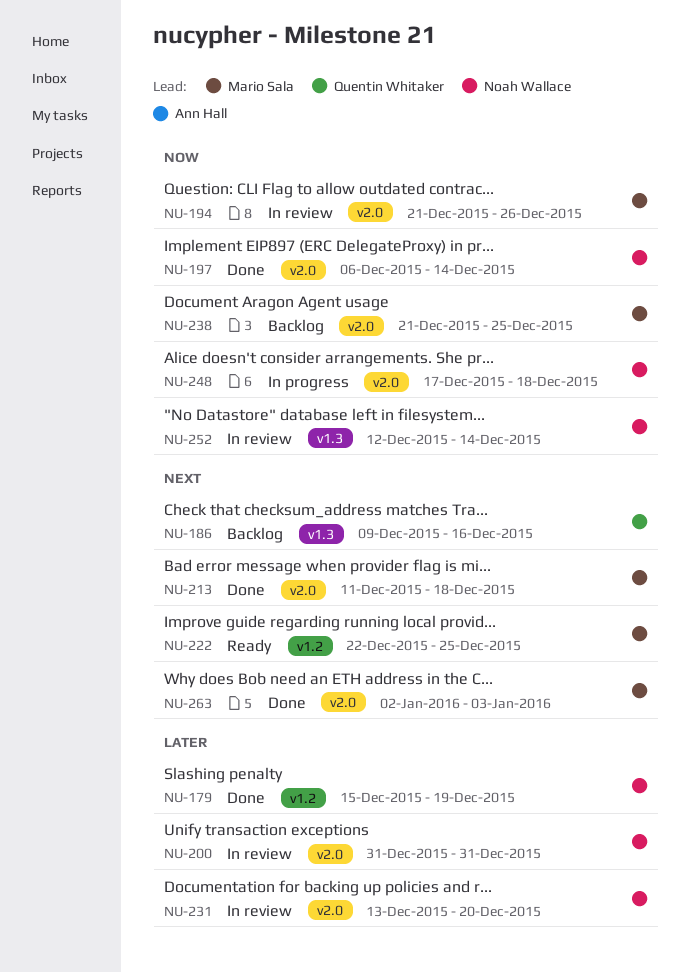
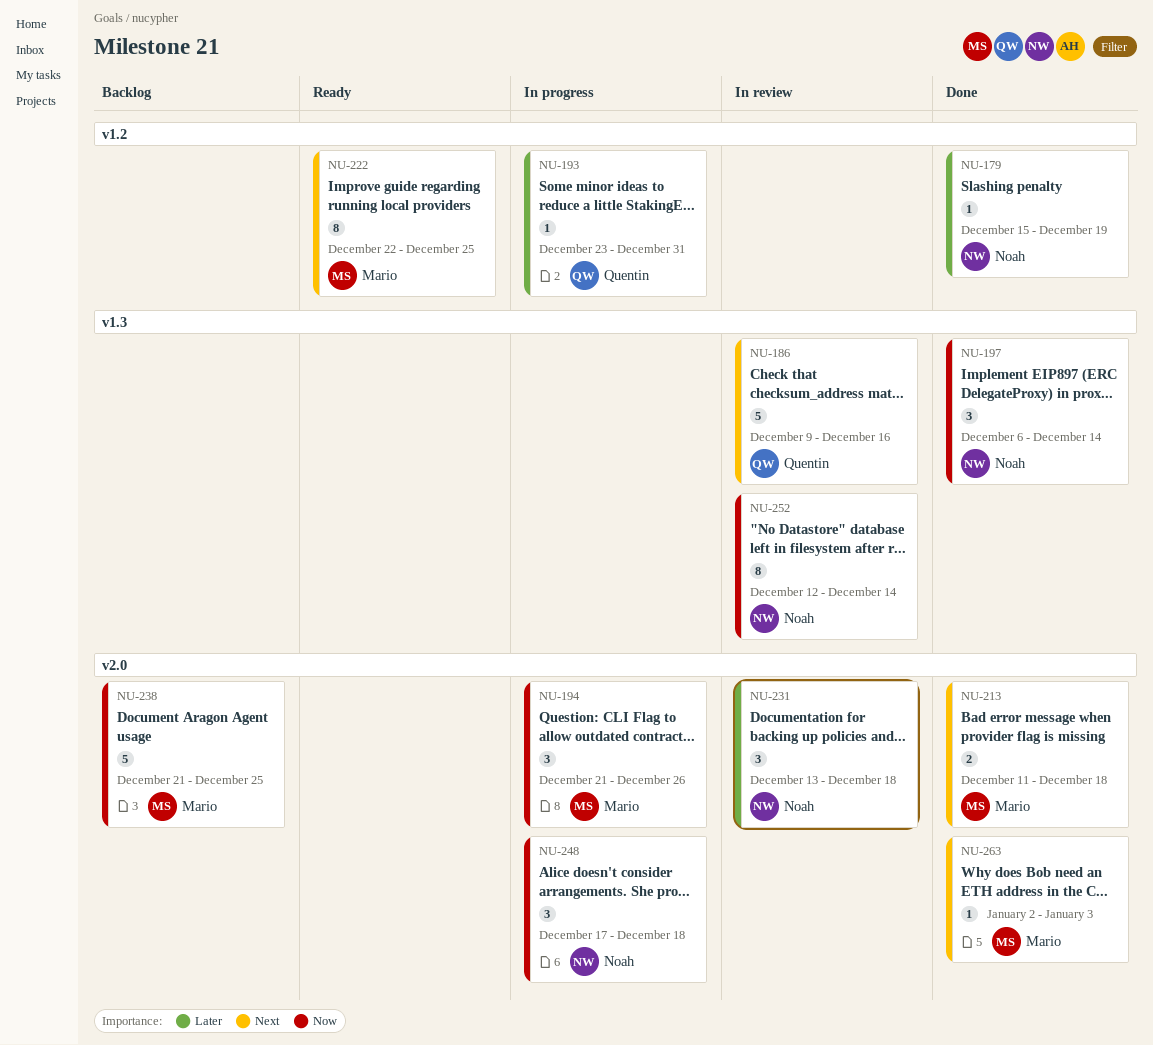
NU-186, status: Backlog -> In review
NU-193: none -> present
NU-194, status: In review -> In progress
NU-197, label: v2.0 -> v1.3
NU-200: present -> none
NU-231, due: Dec 20 -> Dec 18

